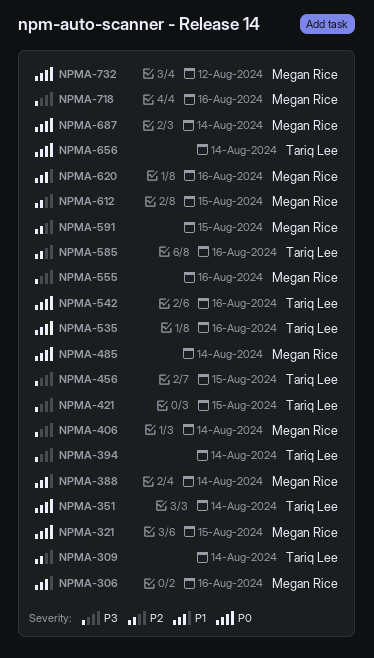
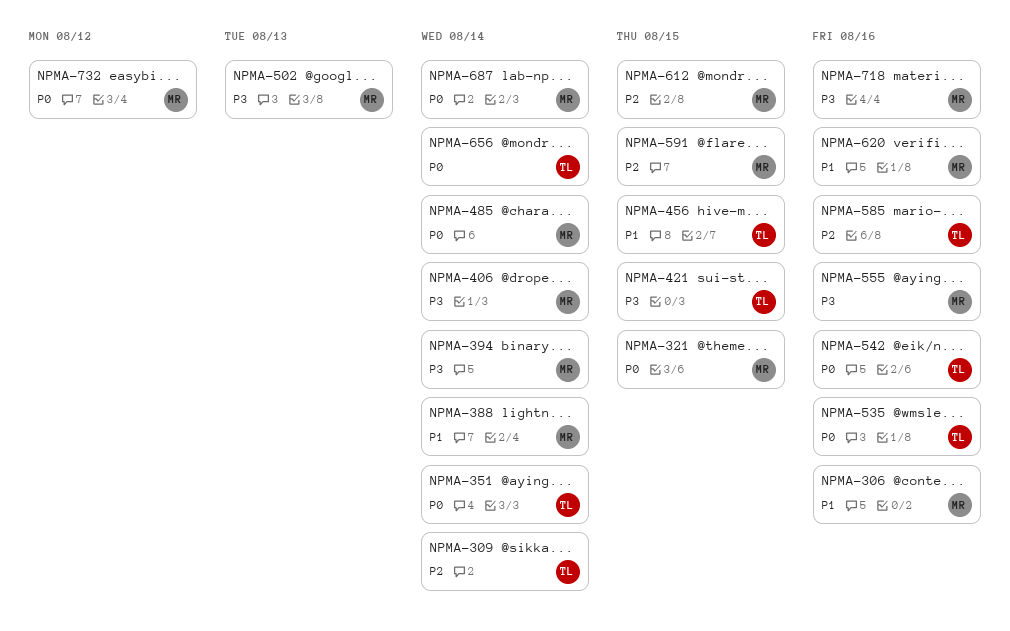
NPMA-394, owner: Tariq Lee -> Megan Rice
NPMA-456, priority: P3 -> P1
NPMA-502: none -> present

